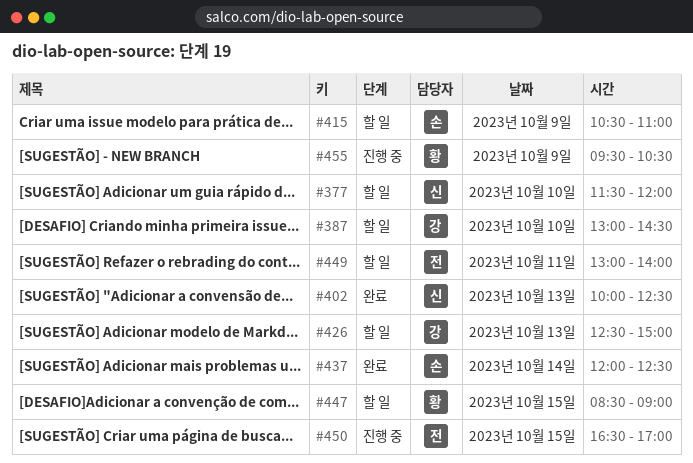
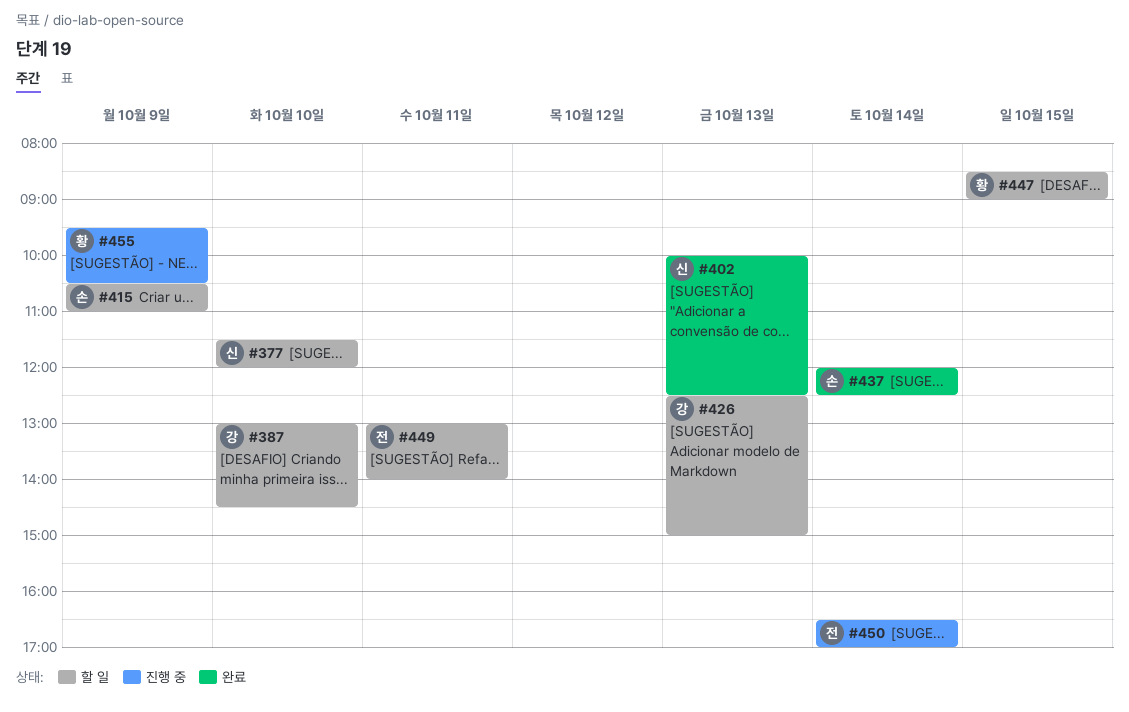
#450, day: Oct 15 -> Oct 14

